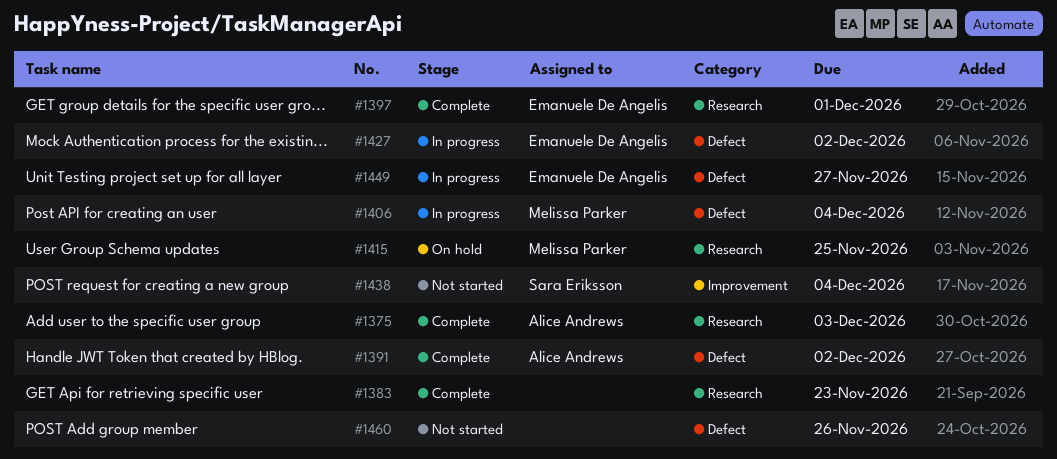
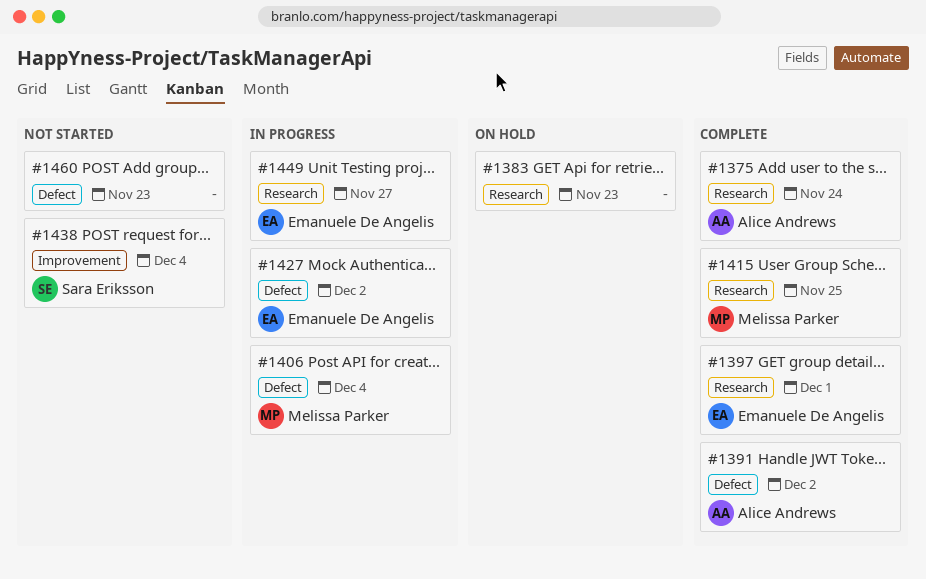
#1375, due: Dec 3 -> Nov 24
#1383, status: Complete -> On hold
#1415, status: On hold -> Complete
#1449, label: Defect -> Research
#1460, due: Nov 26 -> Nov 23

